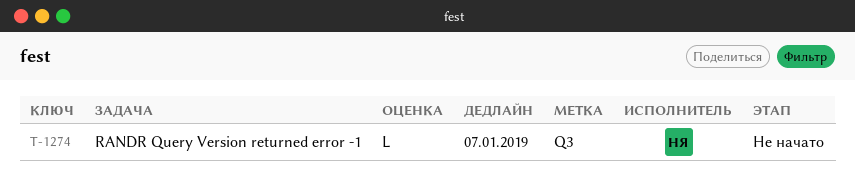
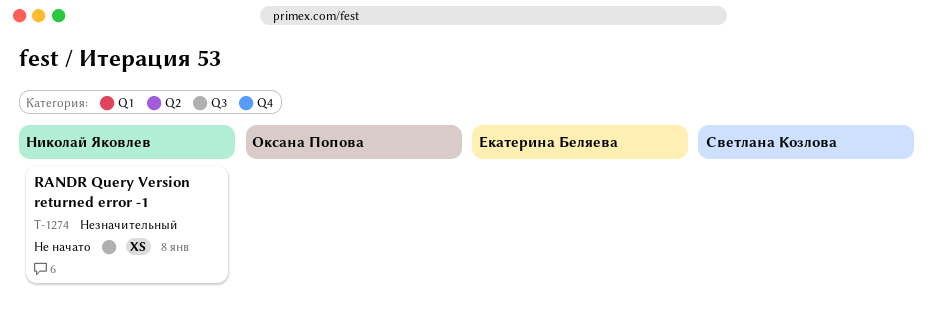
T-1274, estimate: L -> XS
T-1274, due: Jan 7 -> Jan 8

